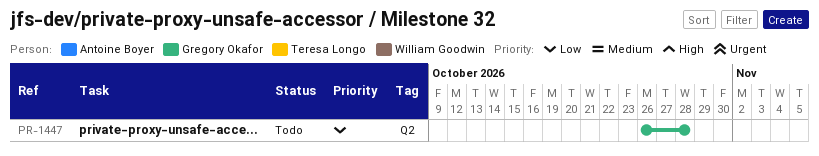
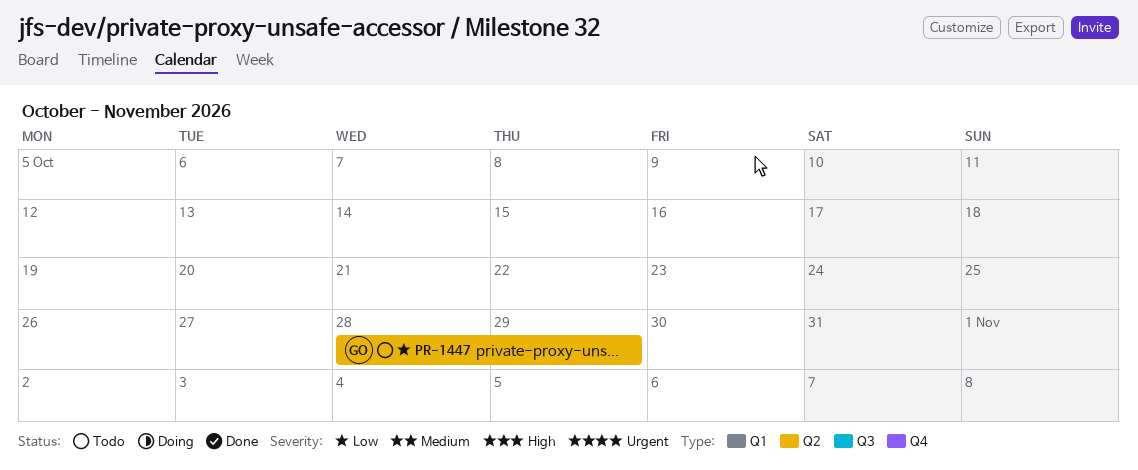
PR-1447, start: Oct 26 -> Oct 28
PR-1447, due: Oct 28 -> Oct 29

